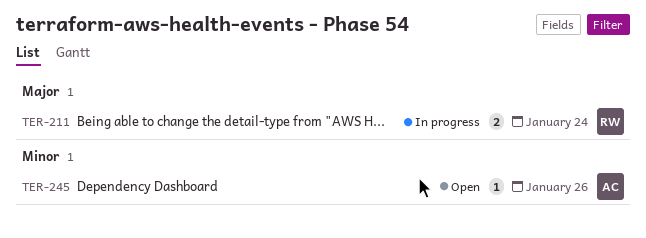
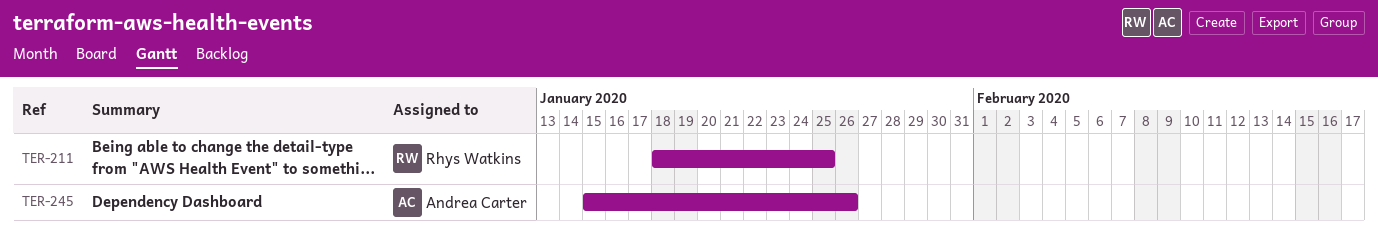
TER-211, due: Jan 24 -> Jan 25

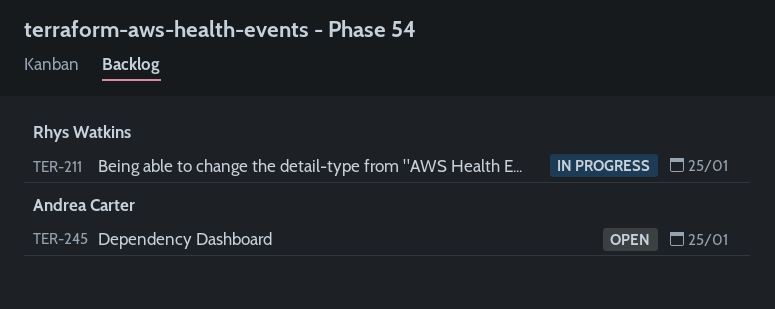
TER-245, due: Jan 26 -> Jan 25

